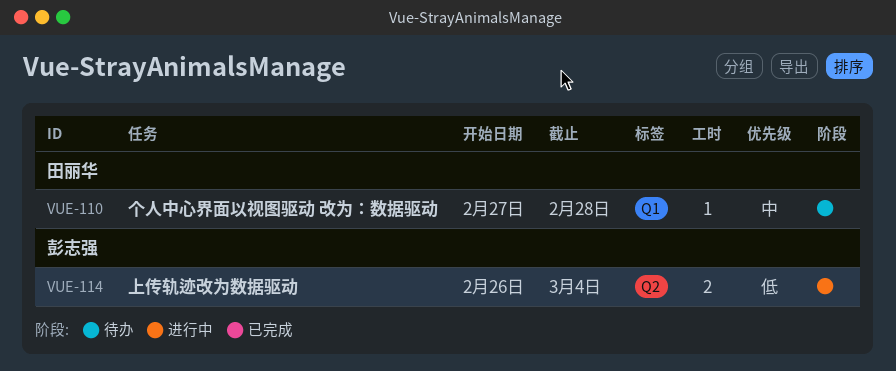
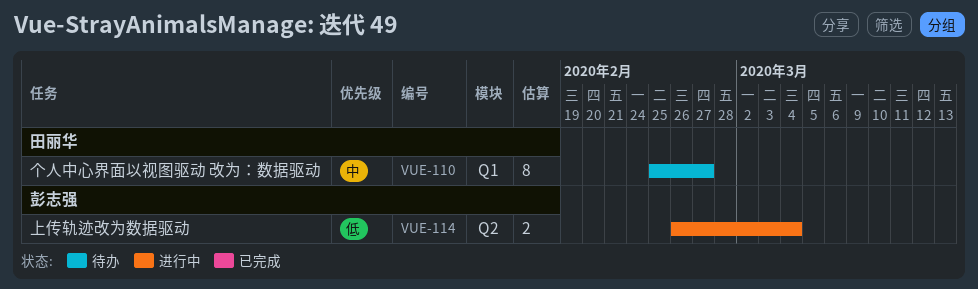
VUE-110, estimate: 1 -> 8
VUE-110, start: Feb 27 -> Feb 25
VUE-110, due: Feb 28 -> Feb 27

